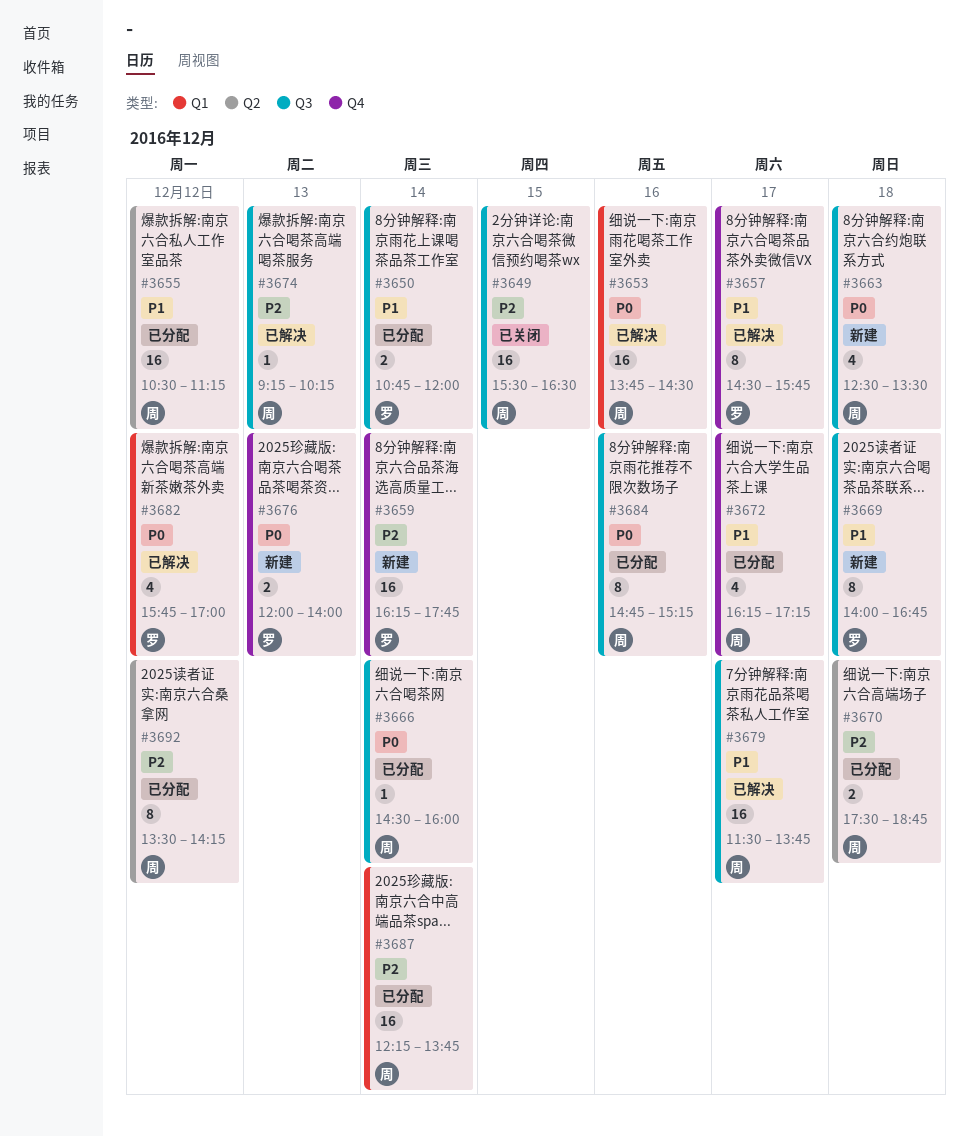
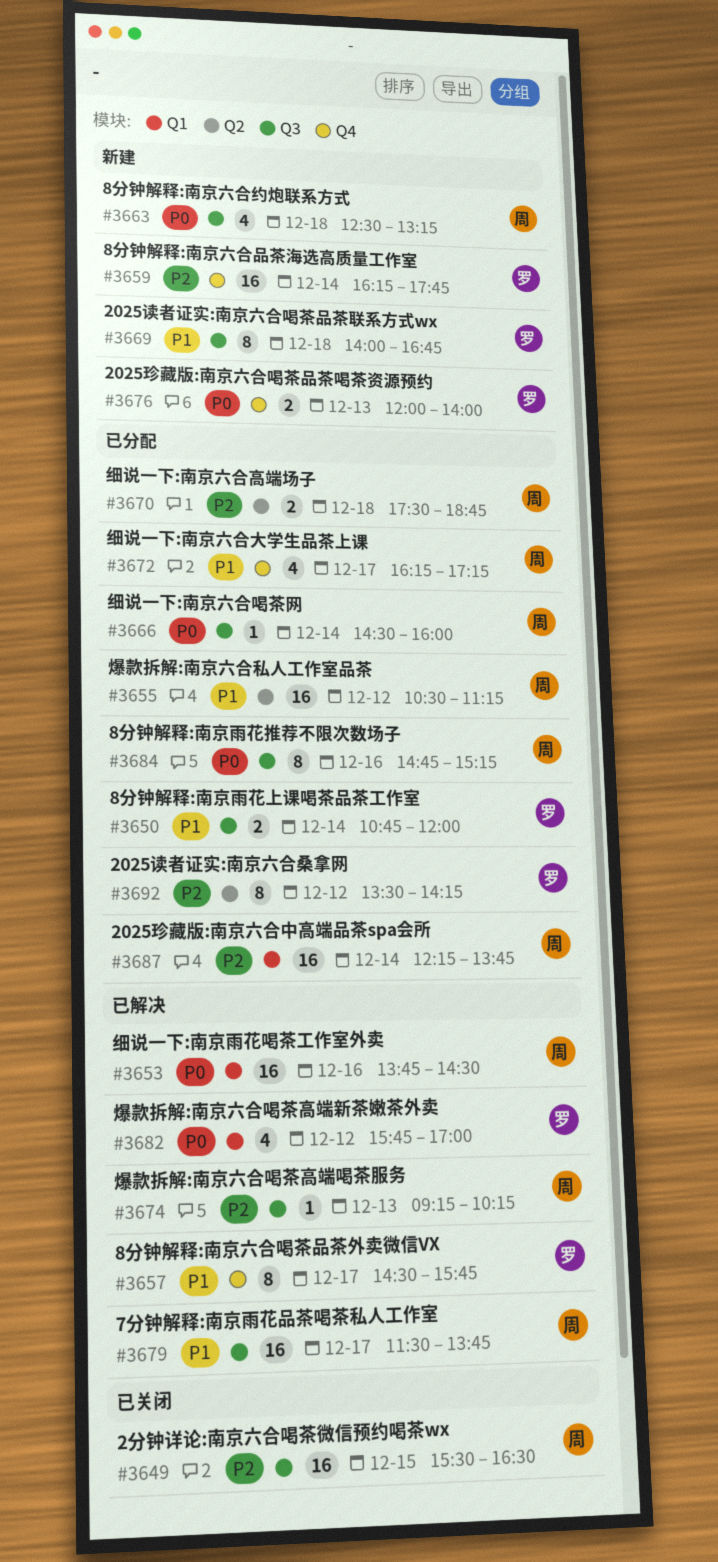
#3663, ends: 13:30 -> 13:15
#3692, owner: 周 -> 罗

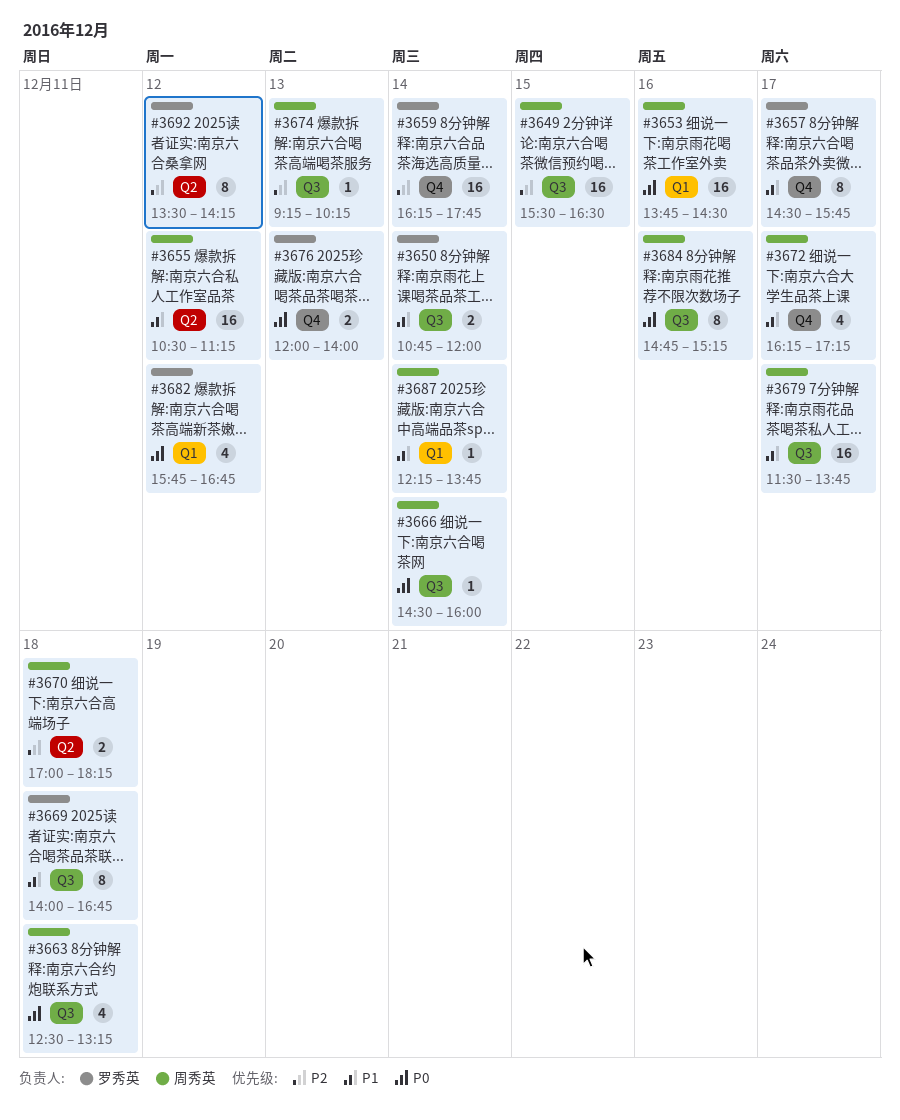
#3670, begins: 17:30 -> 17:00
#3670, ends: 18:45 -> 18:15
#3682, ends: 17:00 -> 16:45
#3687, priority: P2 -> P1
#3687, estimate: 16 -> 1

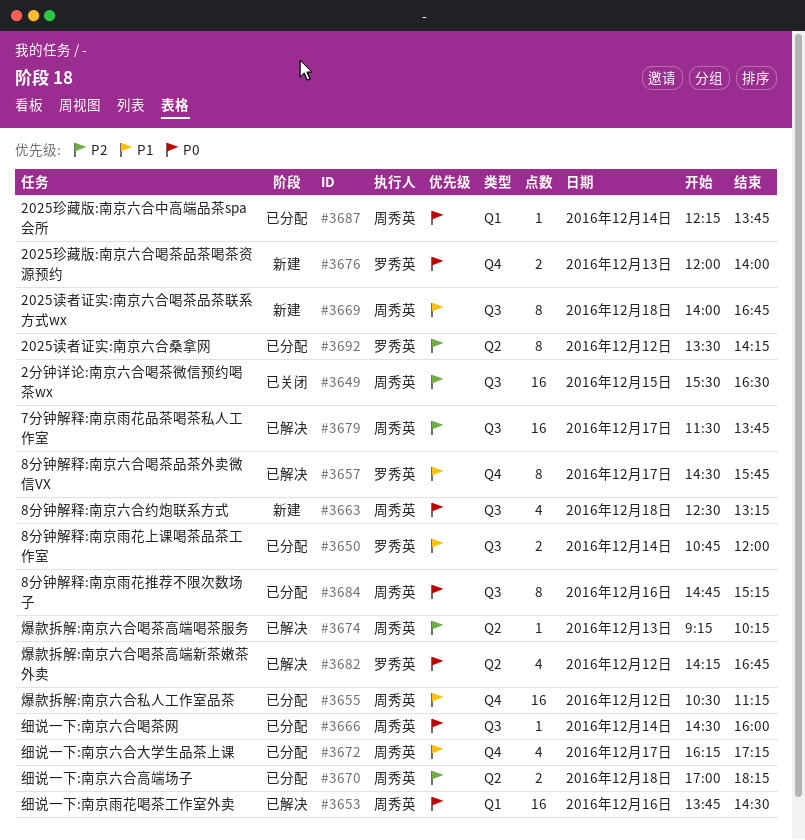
#3655, label: Q2 -> Q4
#3659: present -> none
#3669, owner: 罗秀英 -> 周秀英
#3674, label: Q3 -> Q2
#3679, priority: P1 -> P2
#3682, label: Q1 -> Q2
#3682, begins: 15:45 -> 14:15
#3687, priority: P1 -> P0

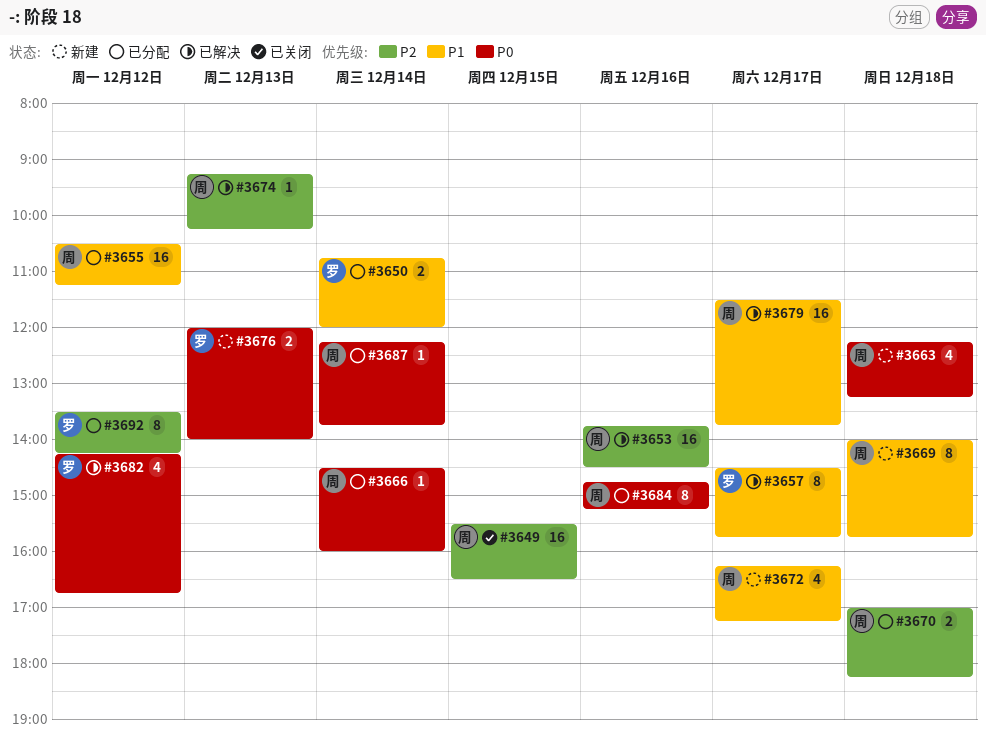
#3653, priority: P0 -> P2
#3663, begins: 12:30 -> 12:15
#3669, ends: 16:45 -> 15:45
#3672, status: 已分配 -> 新建
#3679, priority: P2 -> P1

